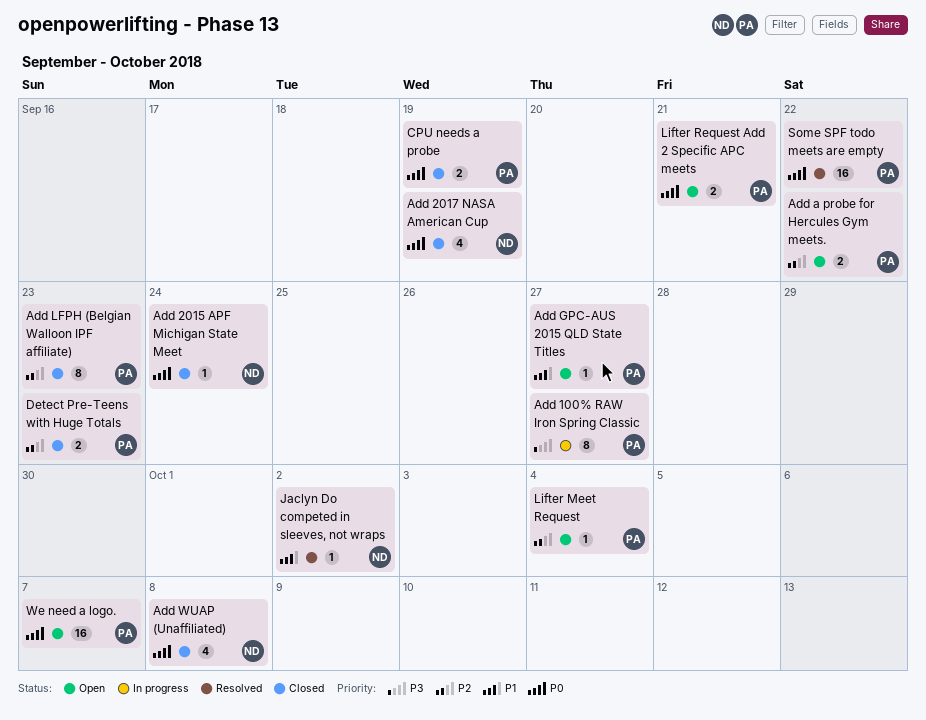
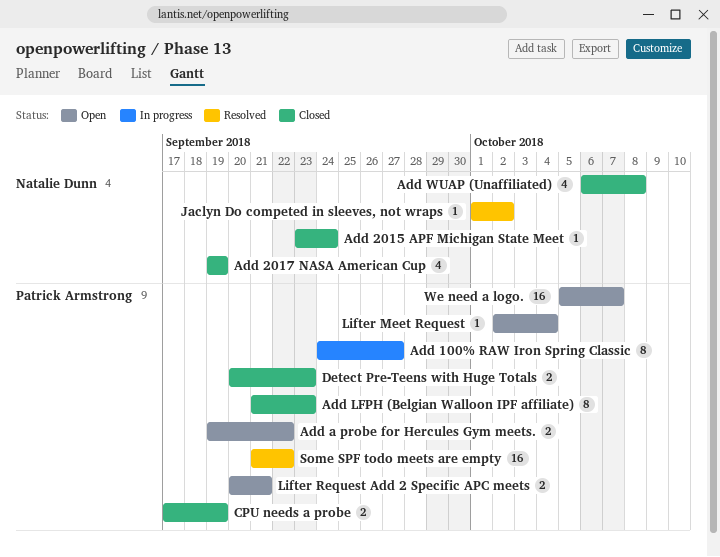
Add GPC-AUS 2015 QLD State Titles: present -> none

